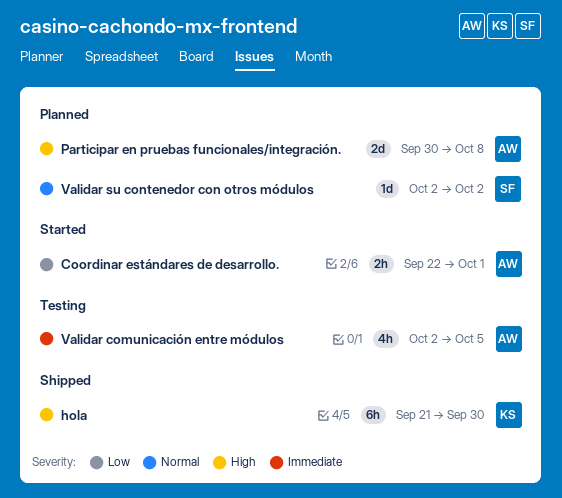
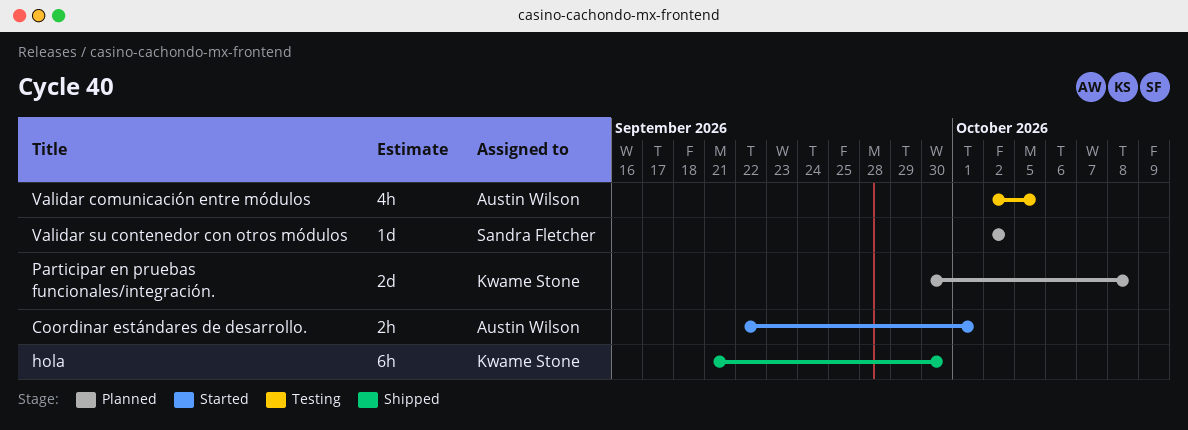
Participar en pruebas funcionales/integración., owner: Austin Wilson -> Kwame Stone

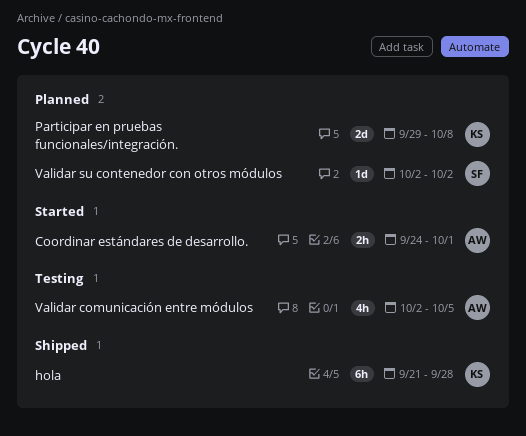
Coordinar estándares de desarrollo., start: Sep 22 -> Sep 24
hola, due: Sep 30 -> Sep 28
Participar en pruebas funcionales/integración., start: Sep 30 -> Sep 29

